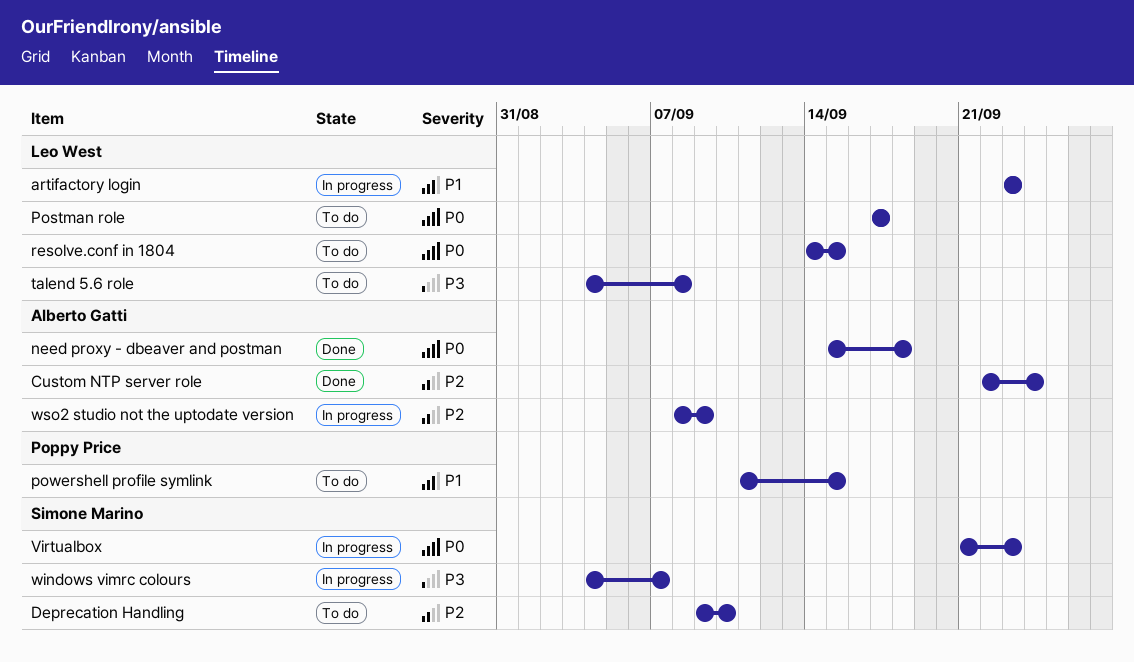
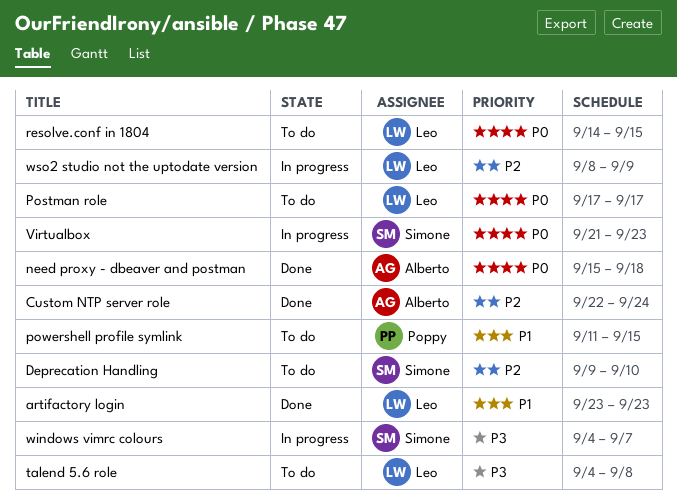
artifactory login, status: In progress -> Done
wso2 studio not the uptodate version, owner: Alberto Gatti -> Leo West

